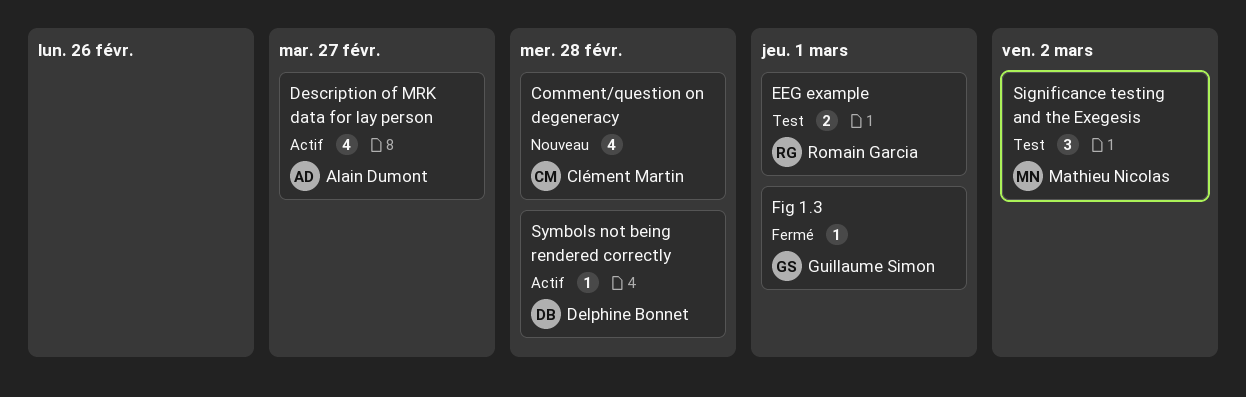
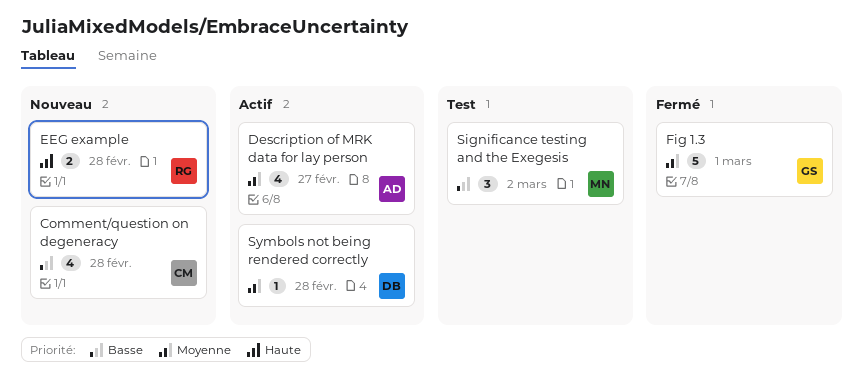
EEG example, status: Test -> Nouveau
EEG example, due: Mar 1 -> Feb 28
Fig 1.3, estimate: 1 -> 5

